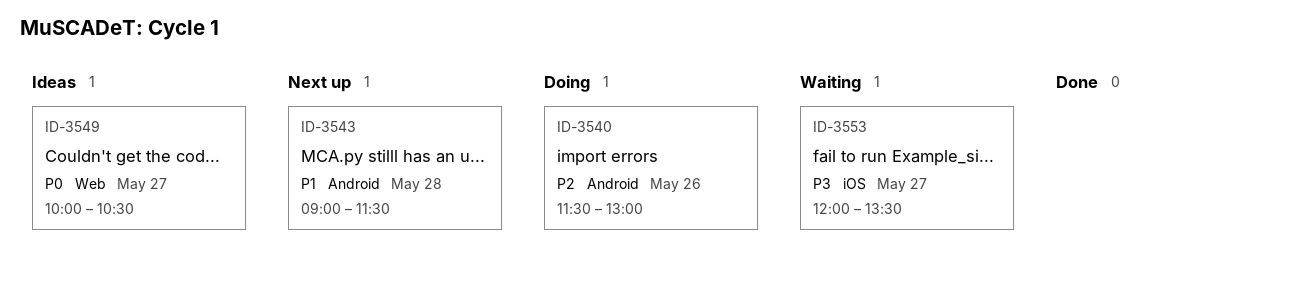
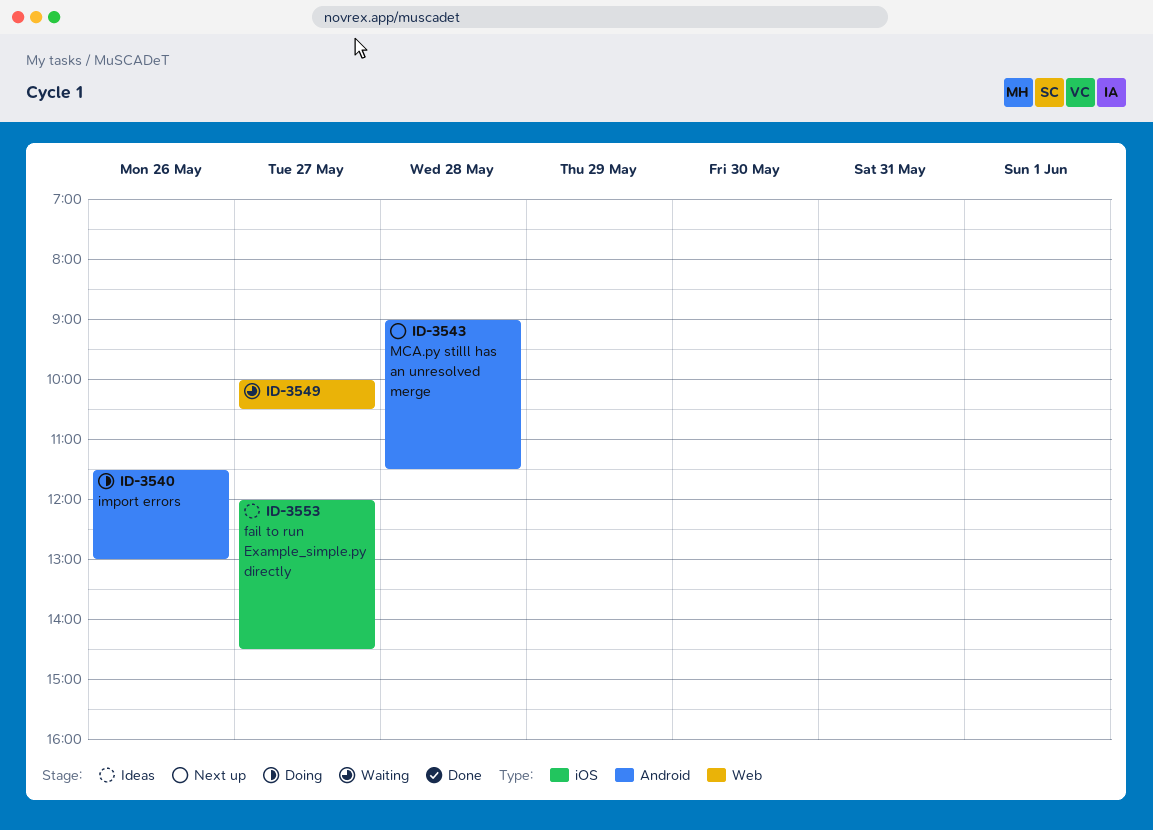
ID-3549, status: Ideas -> Waiting
ID-3553, status: Waiting -> Ideas
ID-3553, ends: 13:30 -> 14:30

